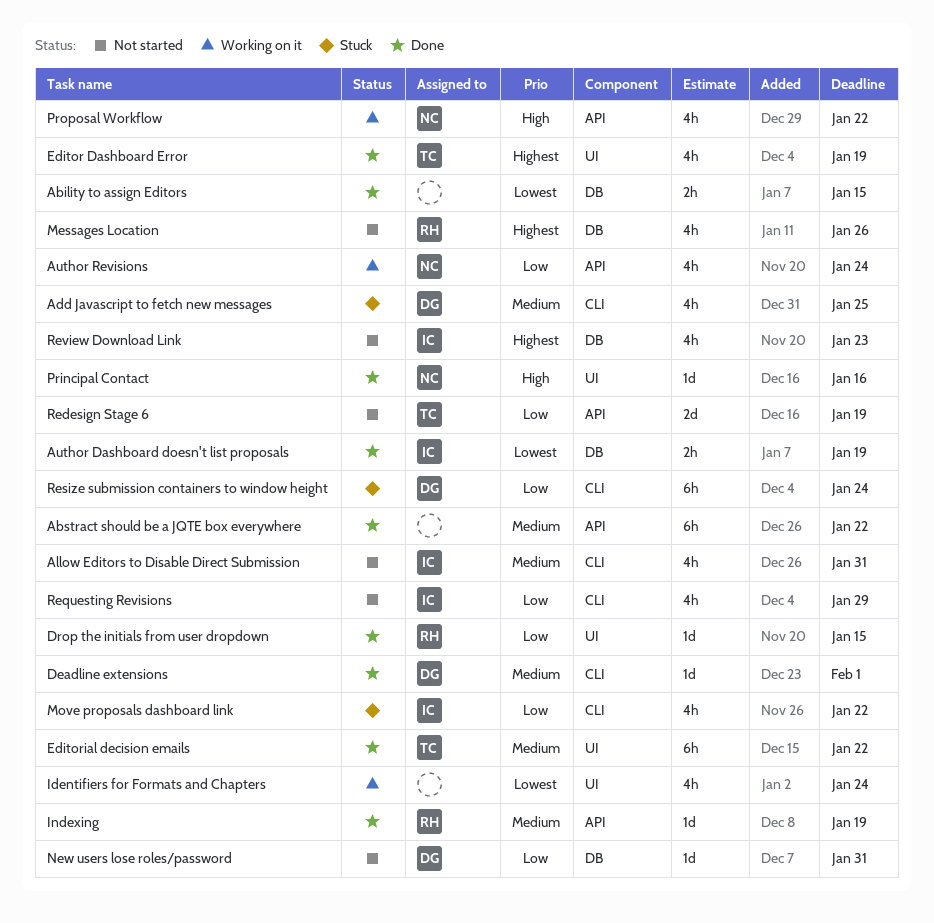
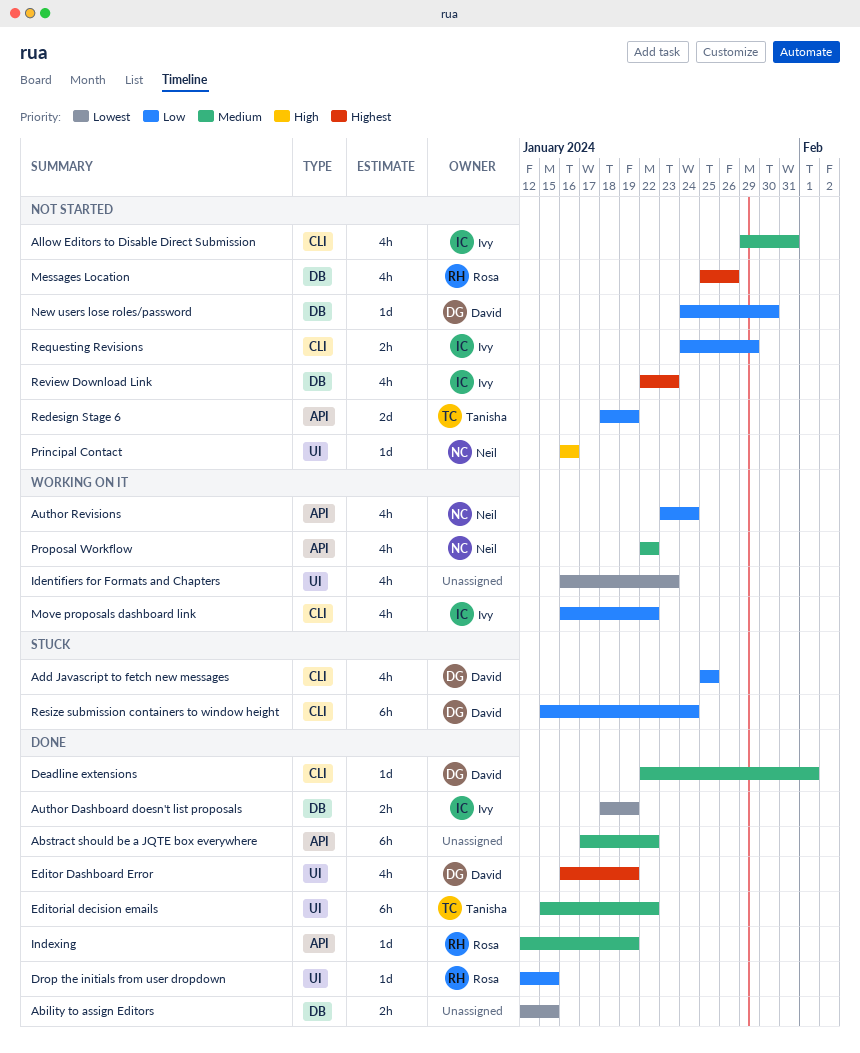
Add Javascript to fetch new messages, priority: Medium -> Low
Editor Dashboard Error, owner: Tanisha -> David
Identifiers for Formats and Chapters, due: Jan 24 -> Jan 23
Move proposals dashboard link, status: Stuck -> Working on it
New users lose roles/password, due: Jan 31 -> Jan 30
Principal Contact, status: Done -> Not started
Proposal Workflow, priority: High -> Medium
Requesting Revisions, estimate: 4h -> 2h

